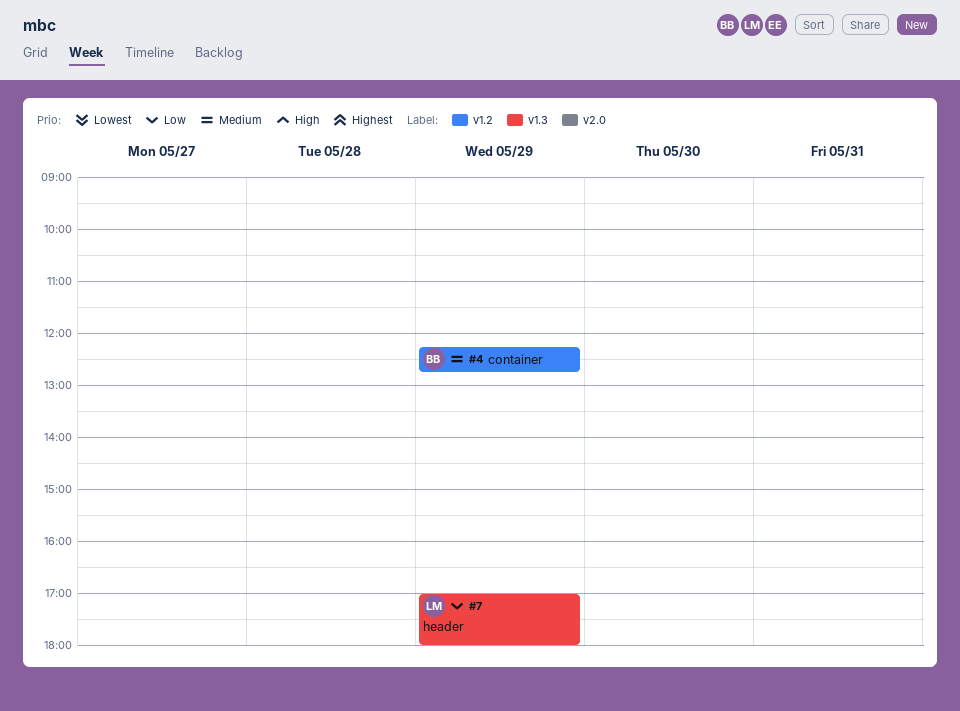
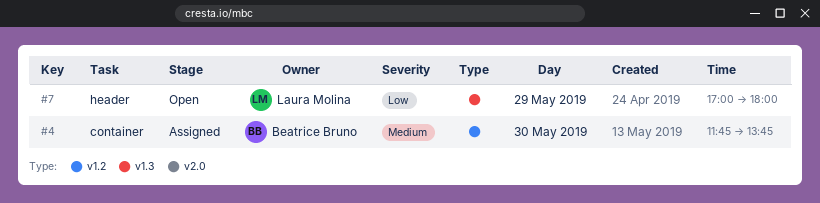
#4, day: May 29 -> May 30
#4, begins: 12:15 -> 11:45
#4, ends: 12:45 -> 13:45

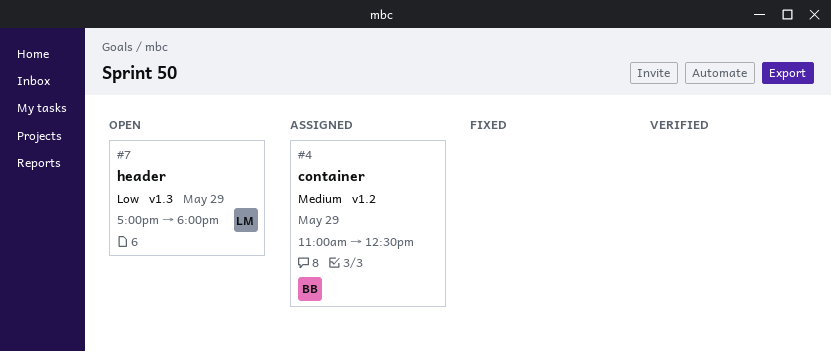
#4, day: May 30 -> May 29
#4, begins: 11:45 -> 11:00
#4, ends: 13:45 -> 12:30

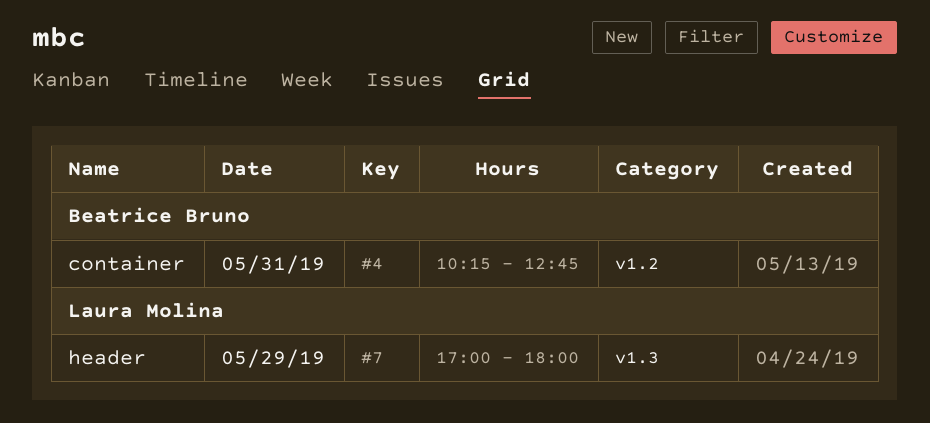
#4, day: May 29 -> May 31
#4, begins: 11:00 -> 10:15
#4, ends: 12:30 -> 12:45

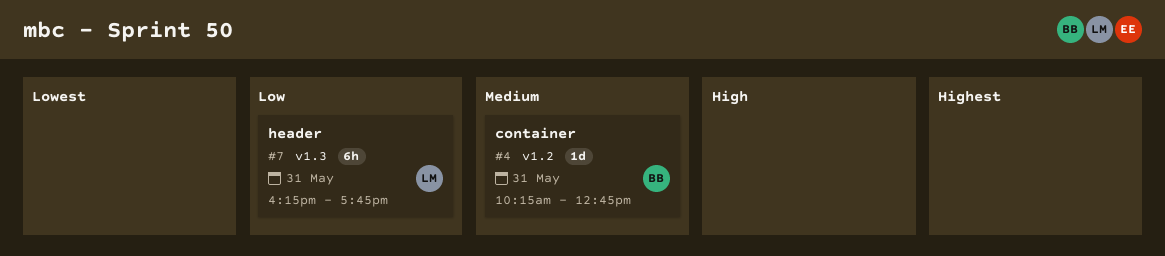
#7, day: May 29 -> May 31
#7, begins: 17:00 -> 16:15
#7, ends: 18:00 -> 17:45

